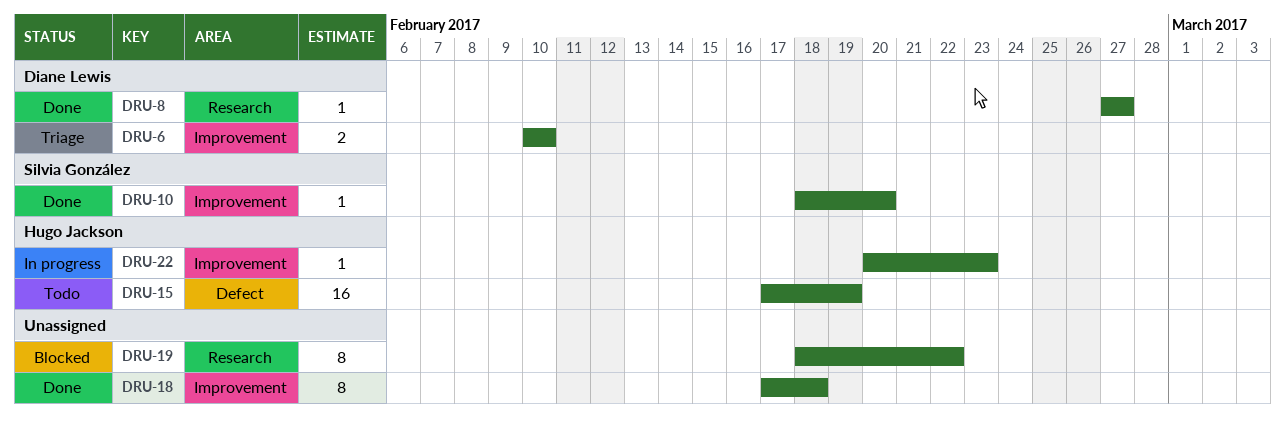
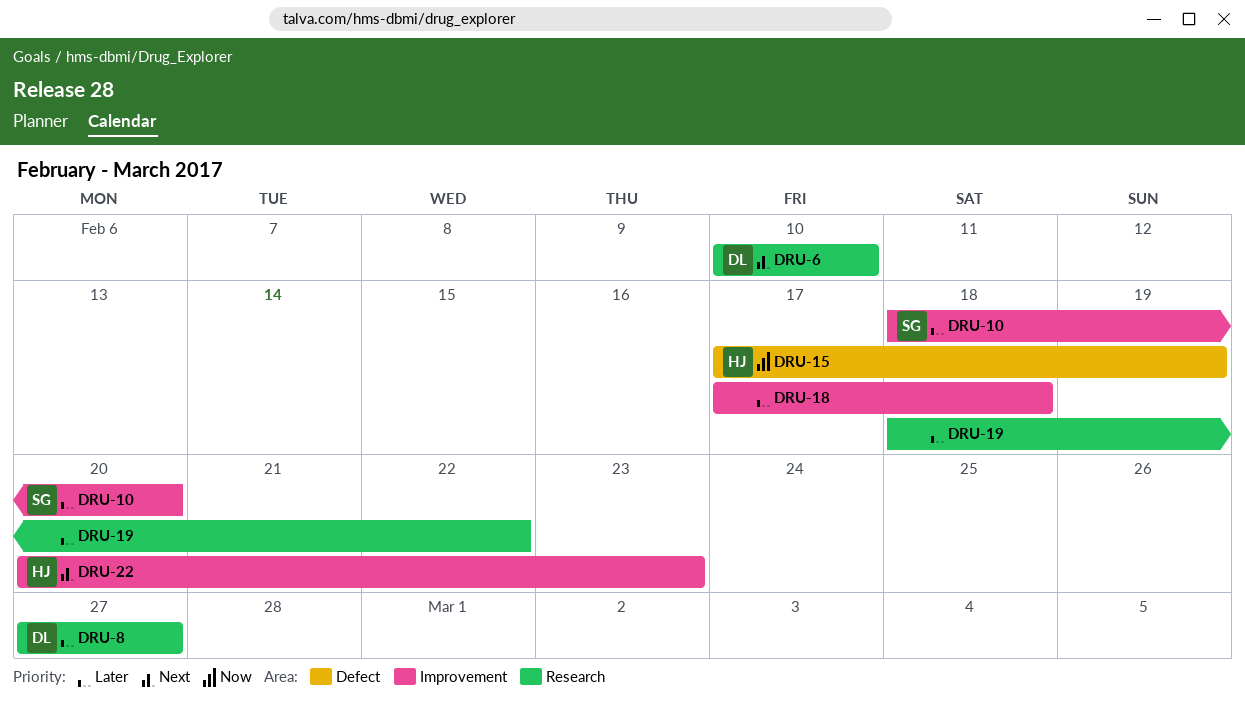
DRU-6, label: Improvement -> Research

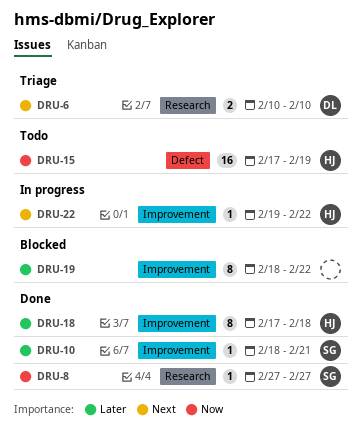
DRU-8, owner: DL -> SG
DRU-8, priority: Later -> Now
DRU-10, due: Feb 20 -> Feb 21
DRU-18, owner: none -> HJ
DRU-19, label: Research -> Improvement
DRU-22, start: Feb 20 -> Feb 19
DRU-22, due: Feb 23 -> Feb 22

